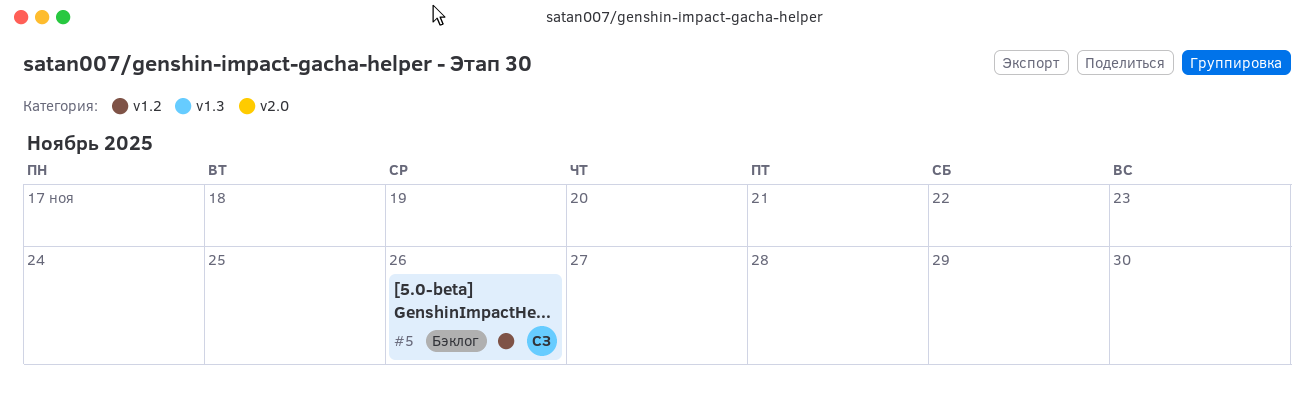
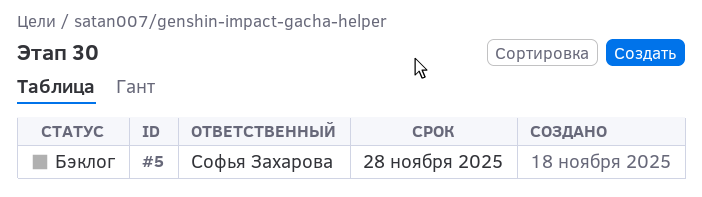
#5, due: Nov 26 -> Nov 28

